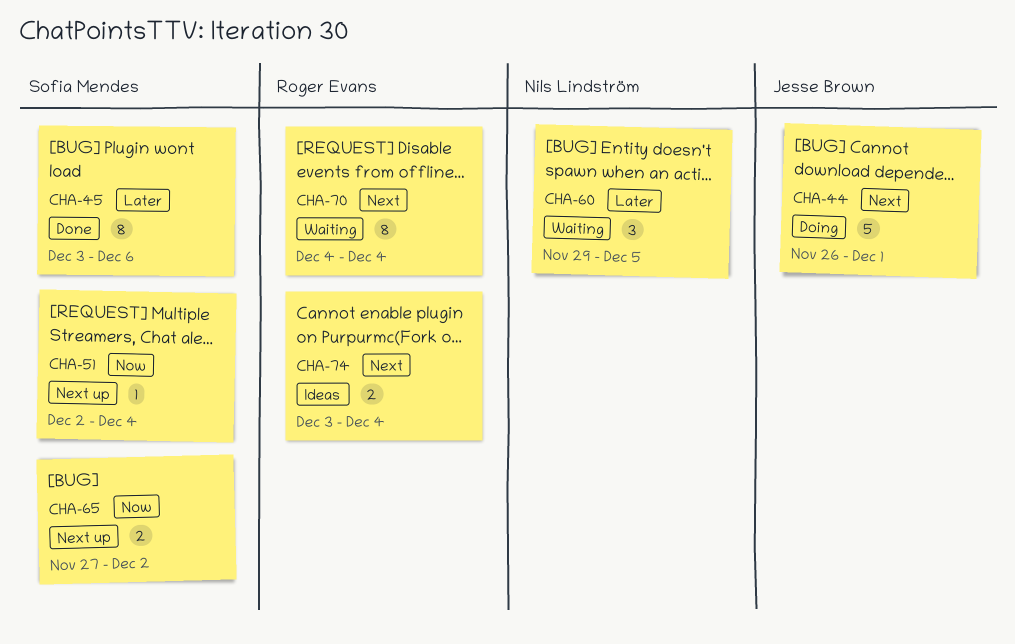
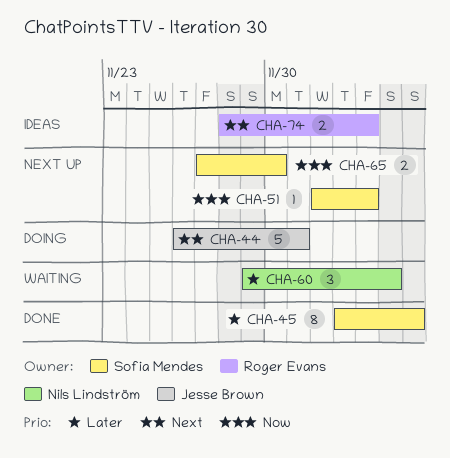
CHA-65, due: Dec 2 -> Nov 30
CHA-70: present -> none
CHA-74, start: Dec 3 -> Nov 28

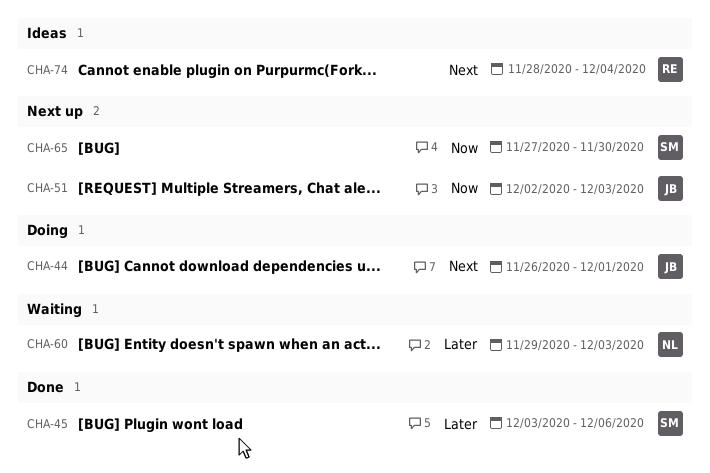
CHA-51, owner: Sofia Mendes -> Jesse Brown
CHA-51, due: Dec 4 -> Dec 3
CHA-60, due: Dec 5 -> Dec 3

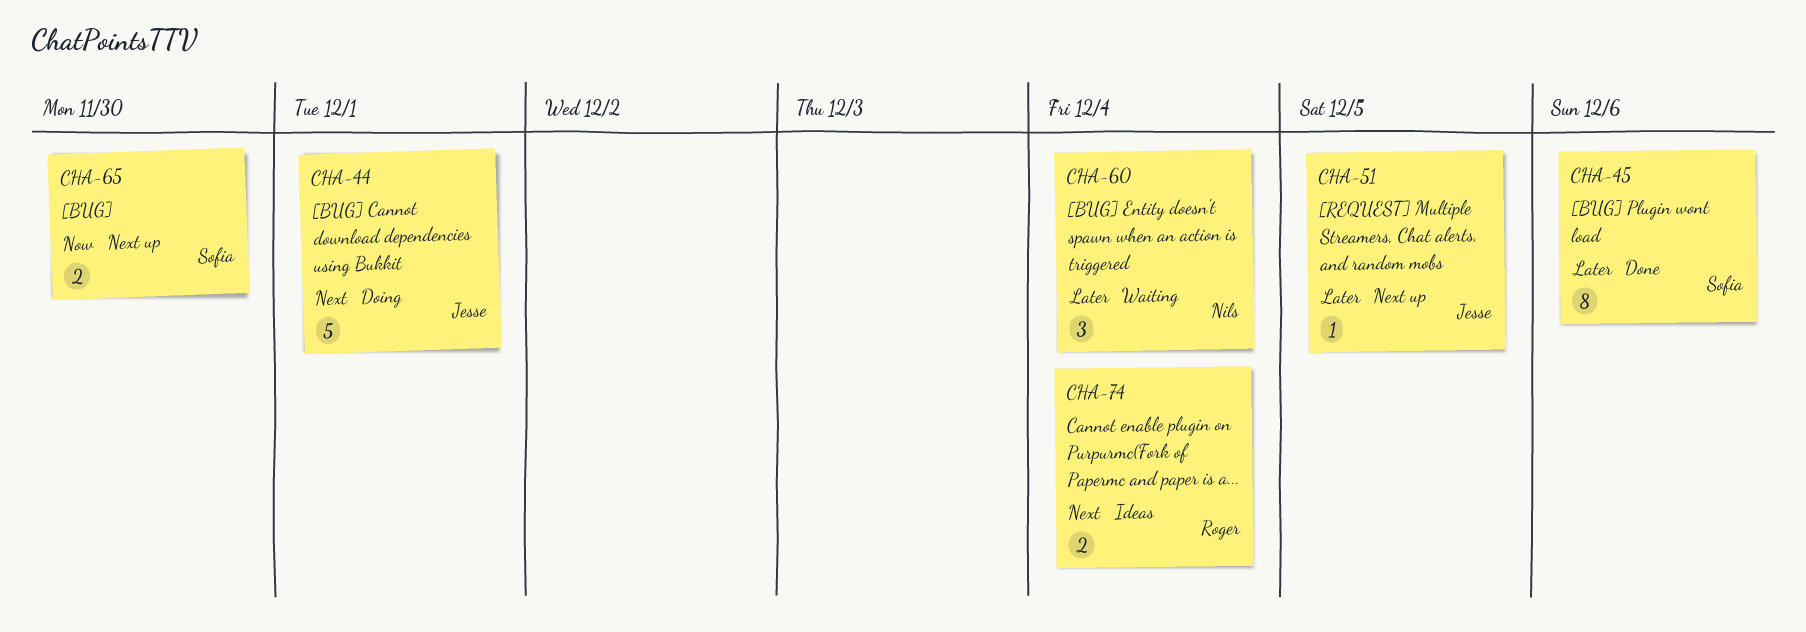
CHA-51, priority: Now -> Later
CHA-51, due: Dec 3 -> Dec 5
CHA-60, due: Dec 3 -> Dec 4

